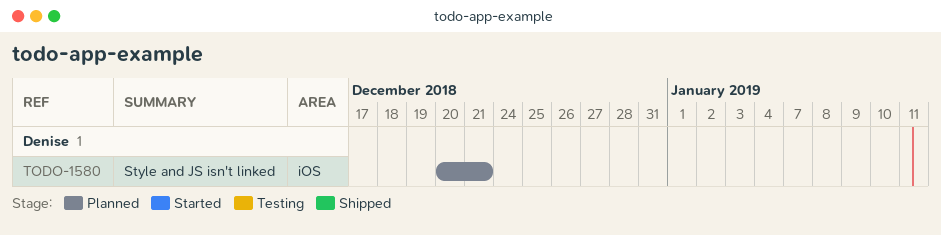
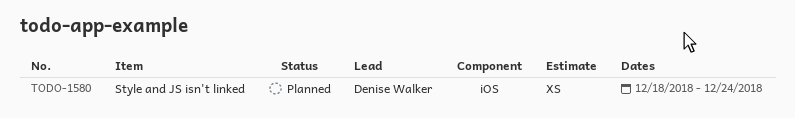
TODO-1580, start: Dec 20 -> Dec 18
TODO-1580, due: Dec 21 -> Dec 24

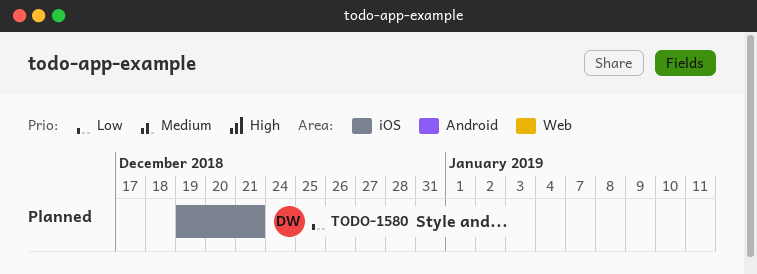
TODO-1580, start: Dec 18 -> Dec 19
TODO-1580, due: Dec 24 -> Dec 21

